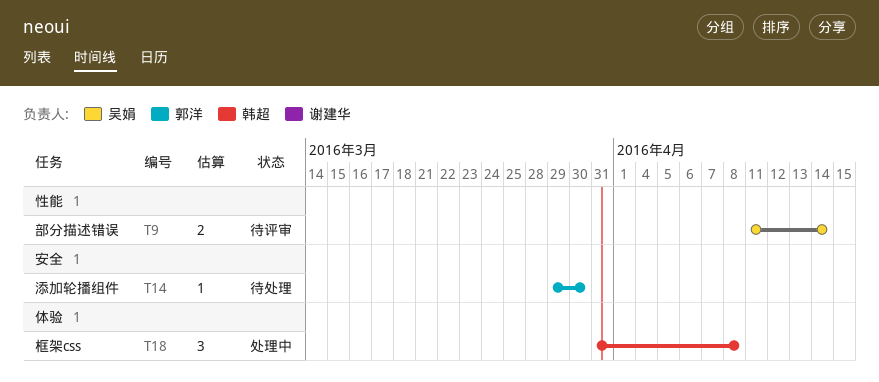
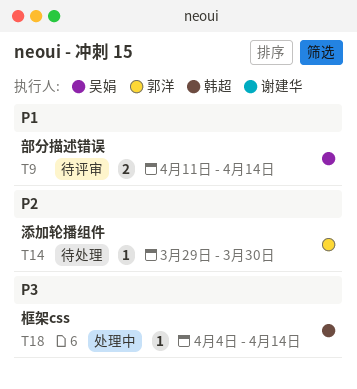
T18, estimate: 3 -> 1
T18, start: Mar 31 -> Apr 4
T18, due: Apr 8 -> Apr 14

